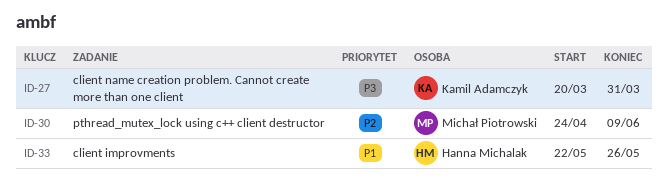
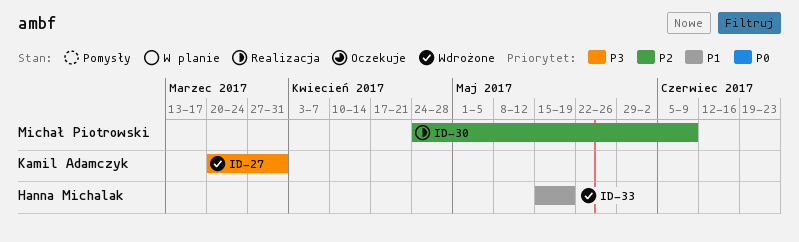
ID-33, start: May 22 -> May 15
ID-33, due: May 26 -> May 19

